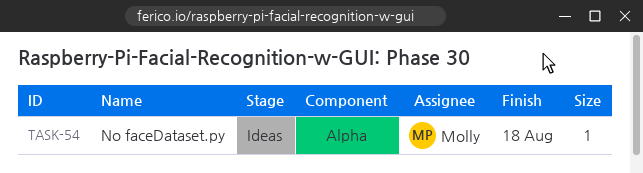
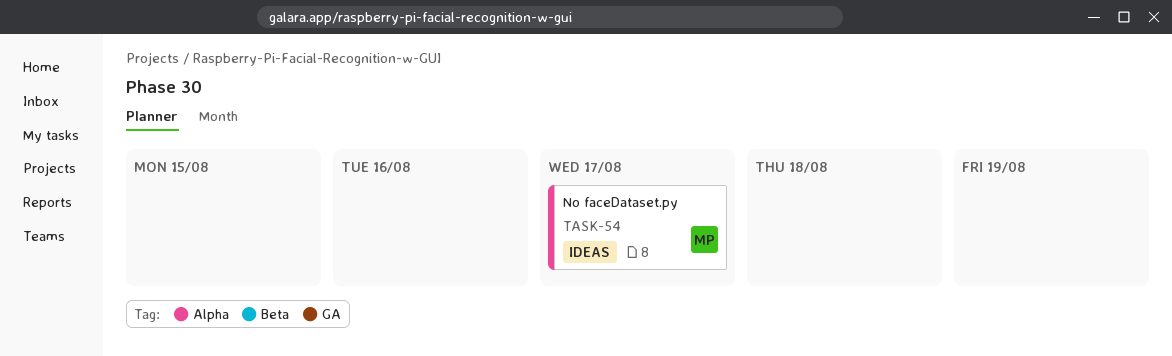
TASK-54, due: Aug 18 -> Aug 17

